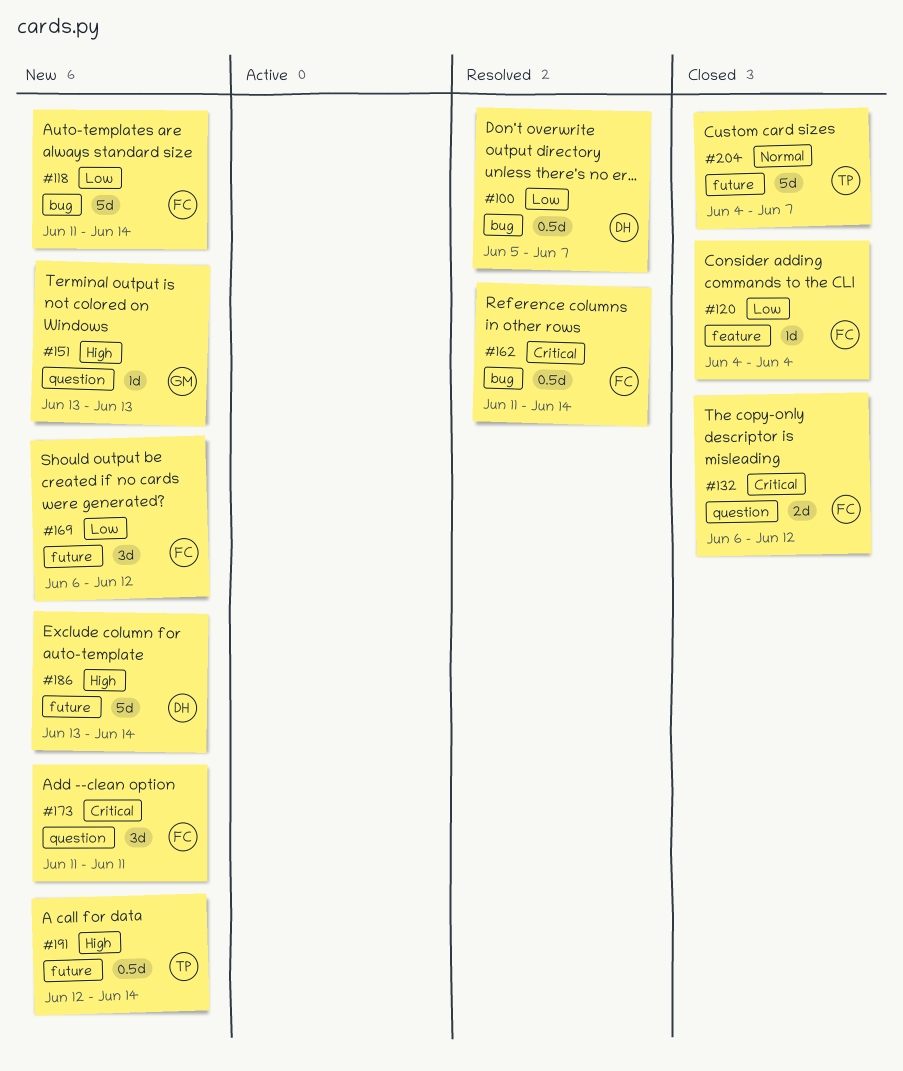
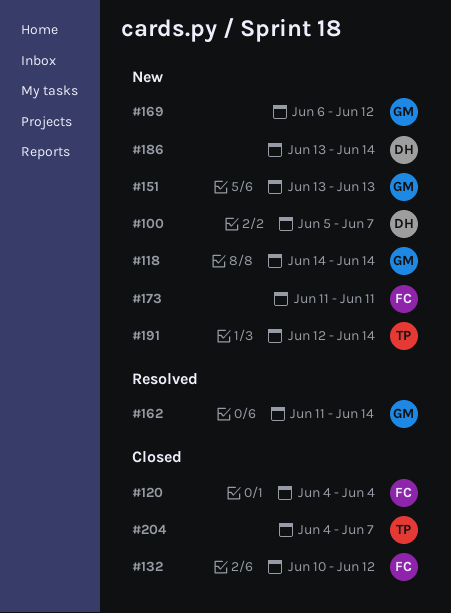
#100, status: Resolved -> New
#118, owner: FC -> GM
#118, start: Jun 11 -> Jun 14
#132, start: Jun 6 -> Jun 10
#162, owner: FC -> GM
#169, owner: FC -> GM

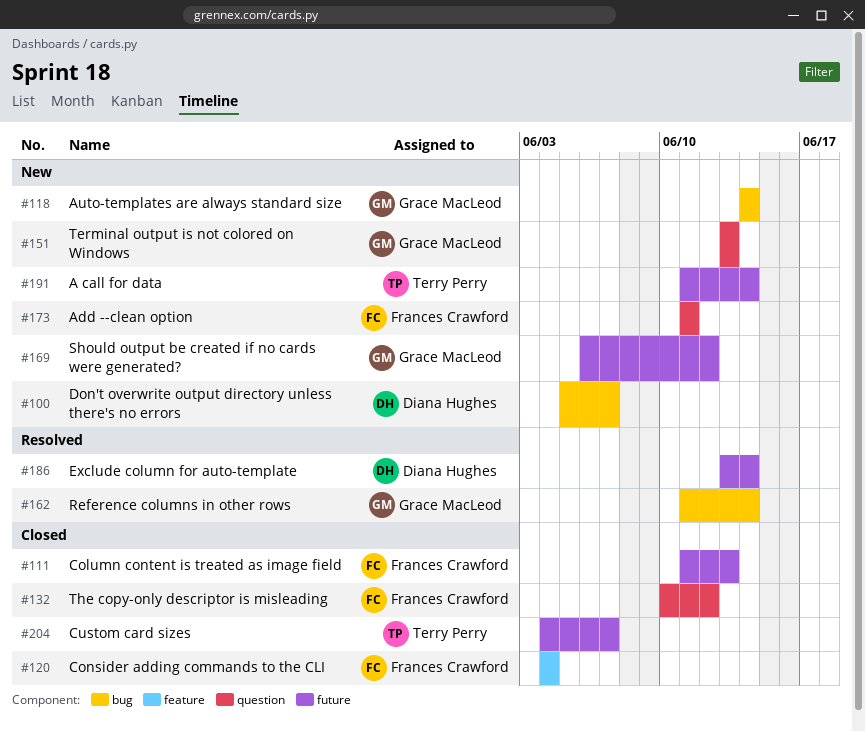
#111: none -> present
#186, status: New -> Resolved
#191, start: Jun 12 -> Jun 11

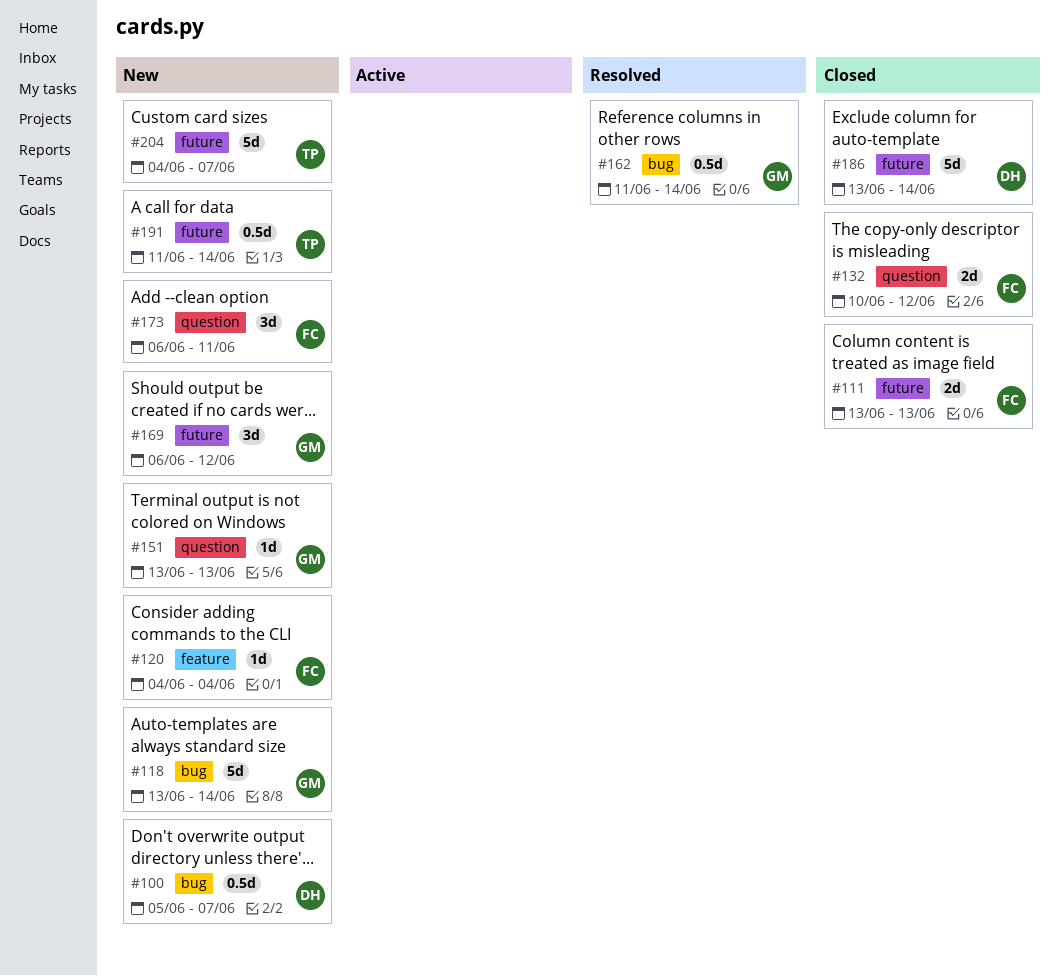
#111, start: Jun 11 -> Jun 13
#118, start: Jun 14 -> Jun 13
#120, status: Closed -> New
#173, start: Jun 11 -> Jun 6
#186, status: Resolved -> Closed
#204, status: Closed -> New

